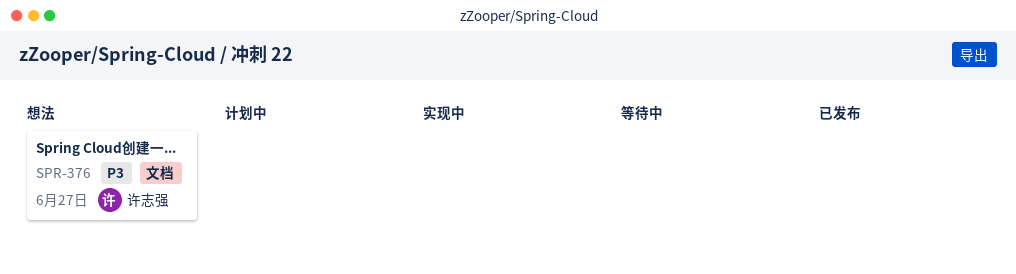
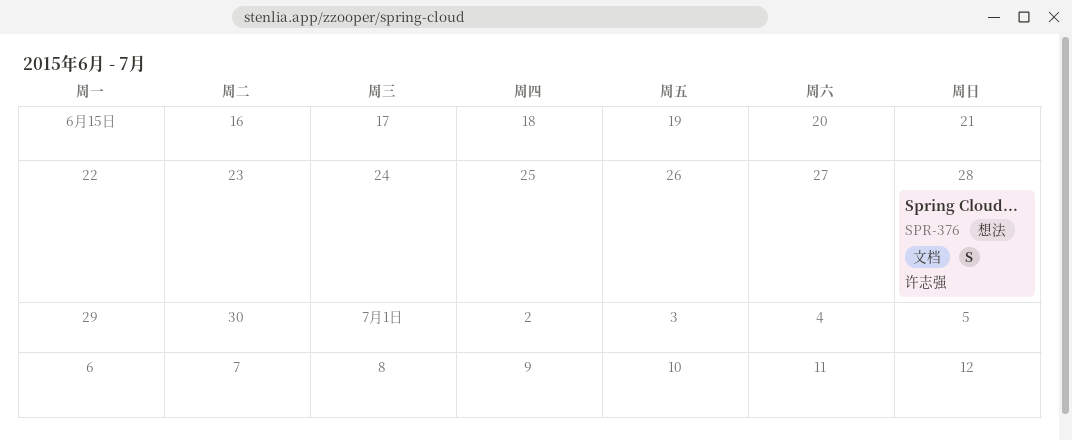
SPR-376, due: Jun 27 -> Jun 28

